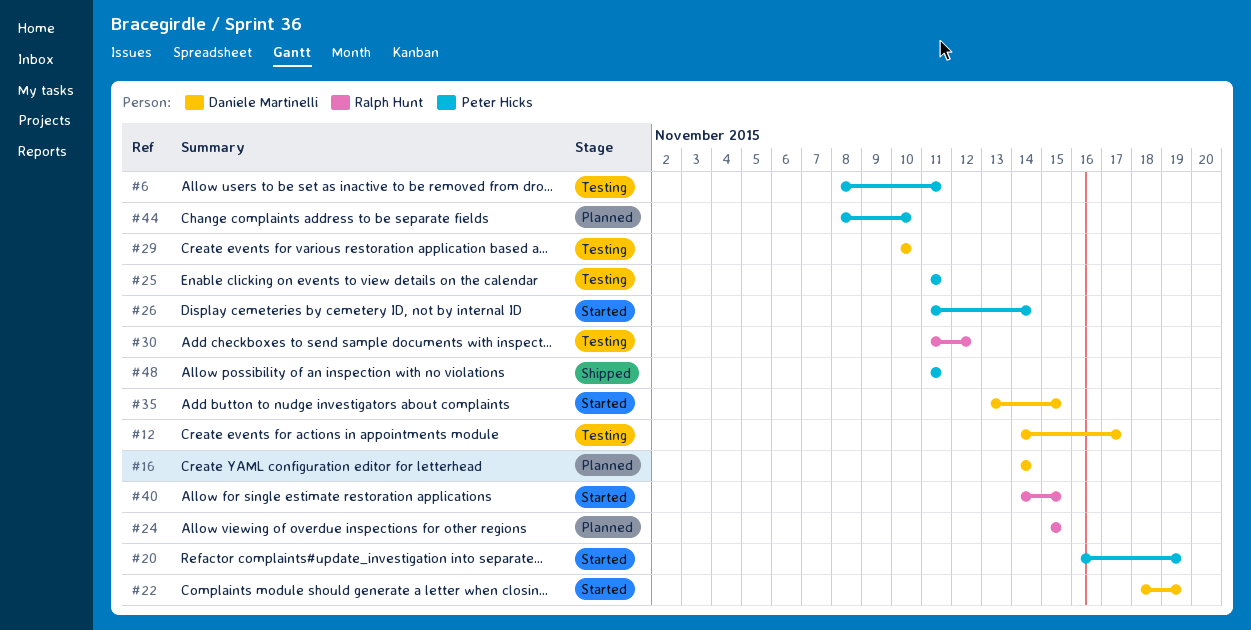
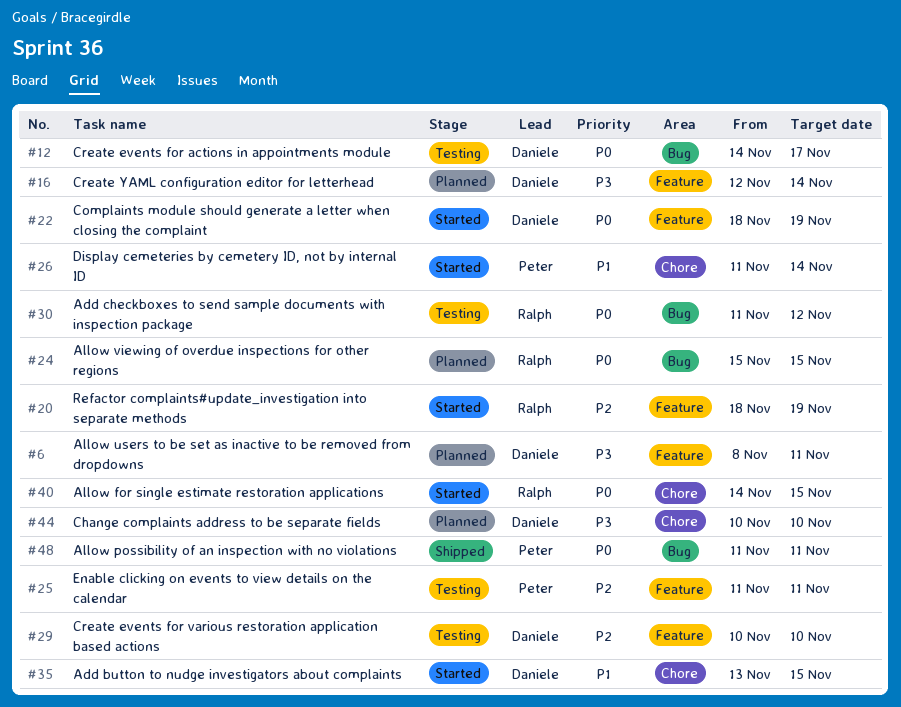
#6, status: Testing -> Planned
#6, owner: Peter Hicks -> Daniele Martinelli
#16, start: Nov 14 -> Nov 12
#20, owner: Peter Hicks -> Ralph Hunt
#20, start: Nov 16 -> Nov 18
#44, owner: Peter Hicks -> Daniele Martinelli
#44, start: Nov 8 -> Nov 10

